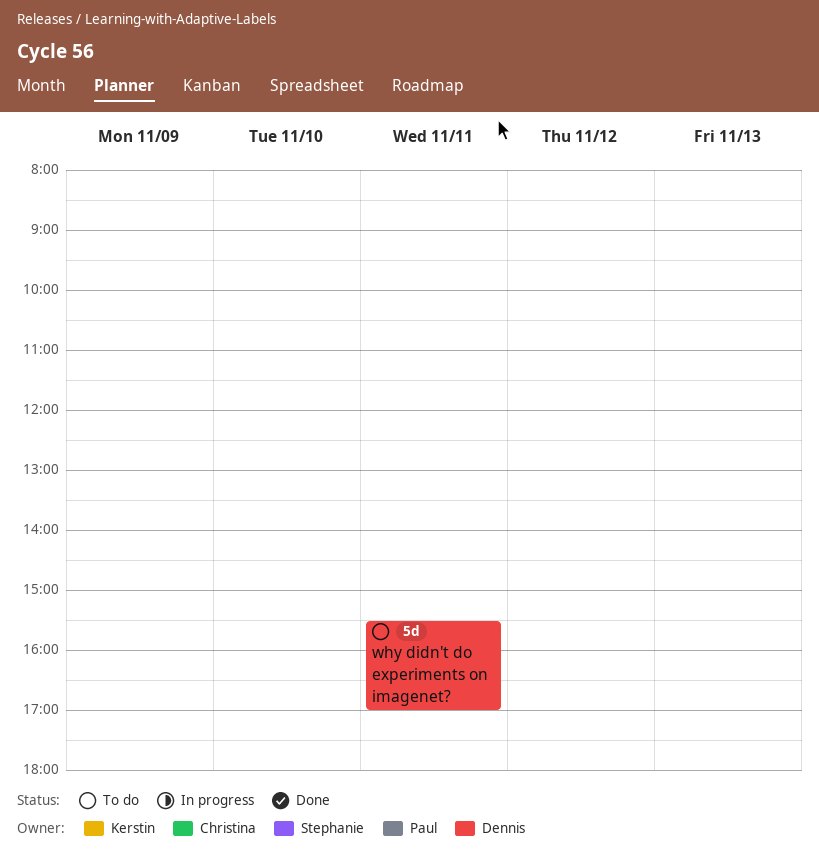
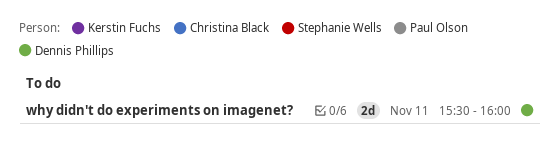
why didn't do experiments on imagenet?, estimate: 5d -> 2d
why didn't do experiments on imagenet?, ends: 17:00 -> 16:00

